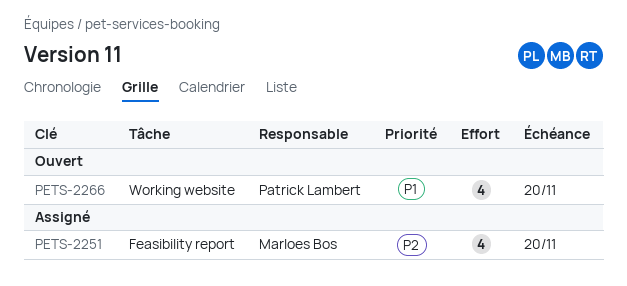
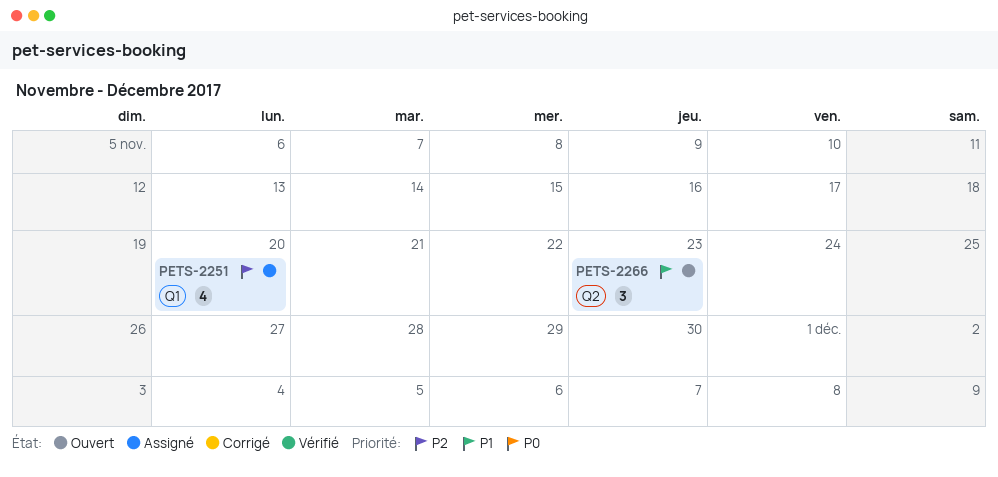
PETS-2266, estimate: 4 -> 3
PETS-2266, due: Nov 20 -> Nov 23

